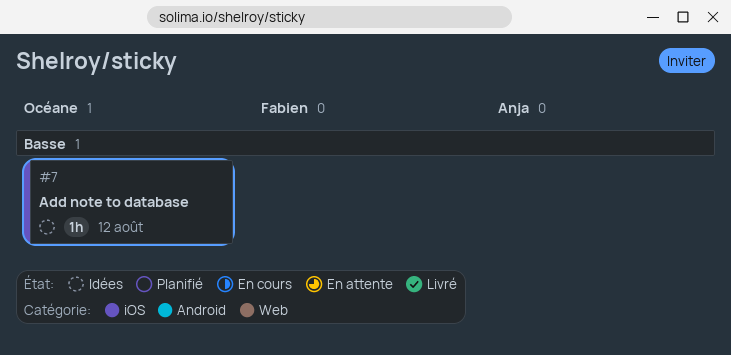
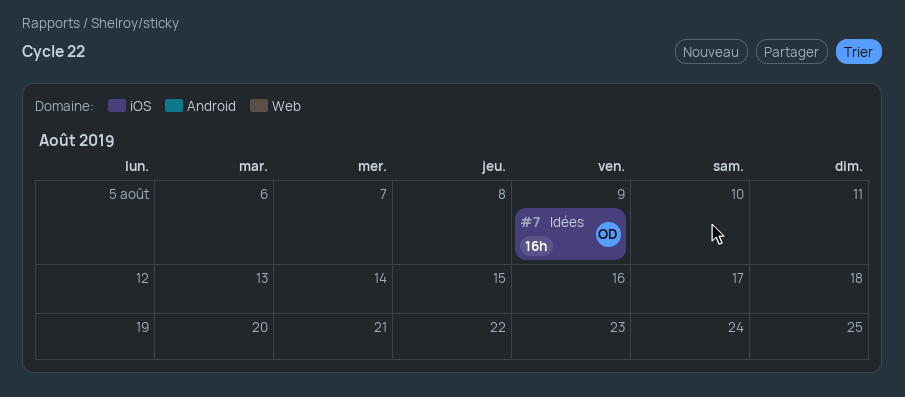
#7, estimate: 1h -> 16h
#7, due: Aug 12 -> Aug 9

